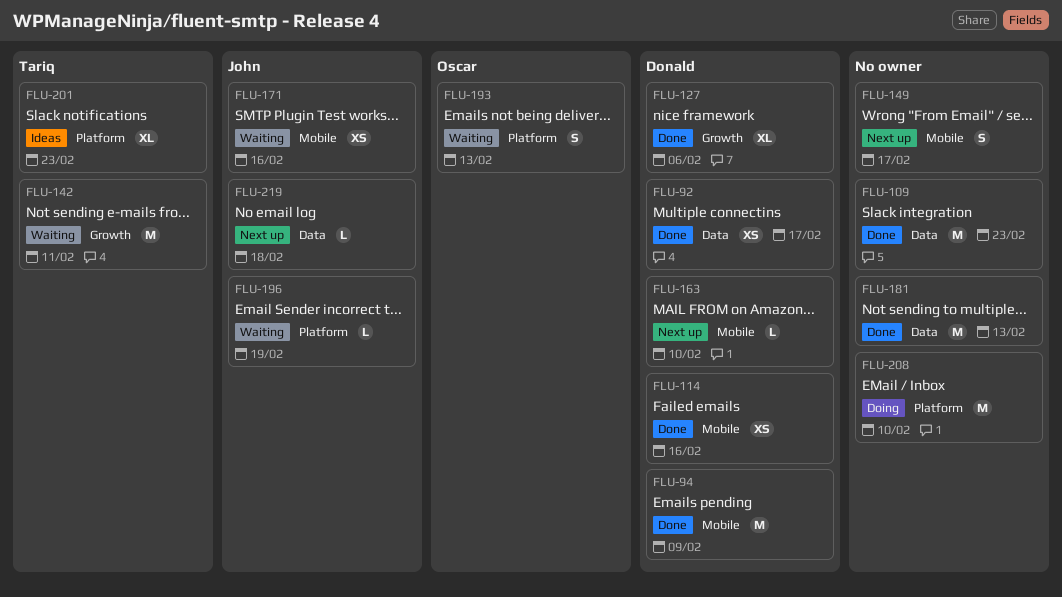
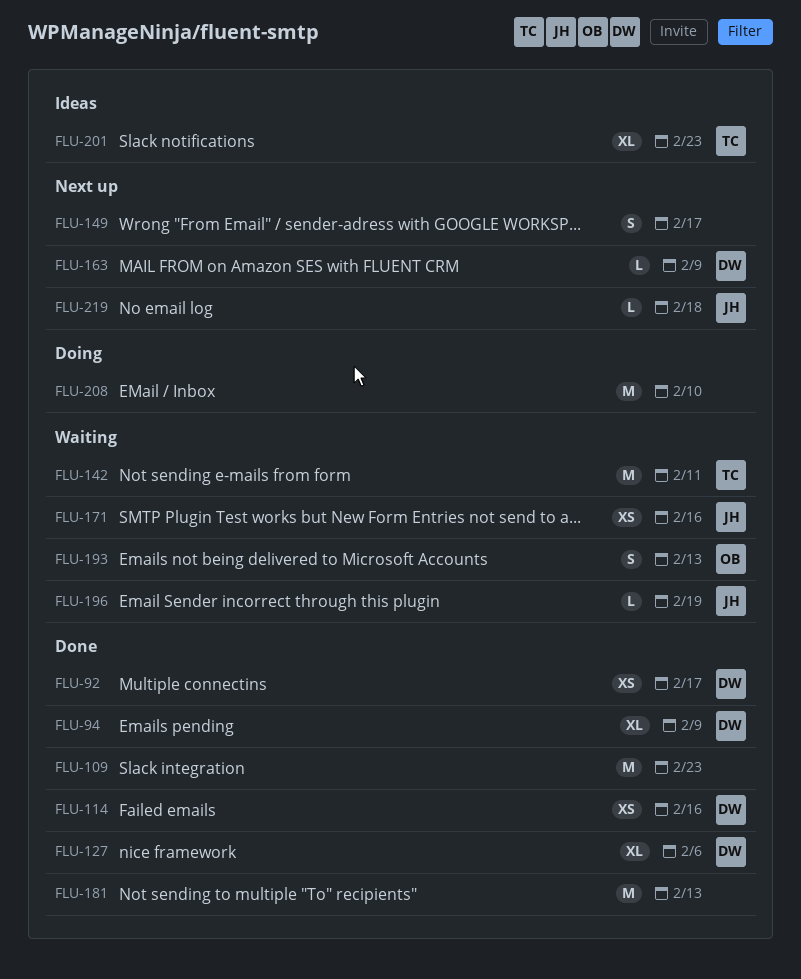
FLU-94, estimate: M -> XL
FLU-163, due: Feb 10 -> Feb 9

